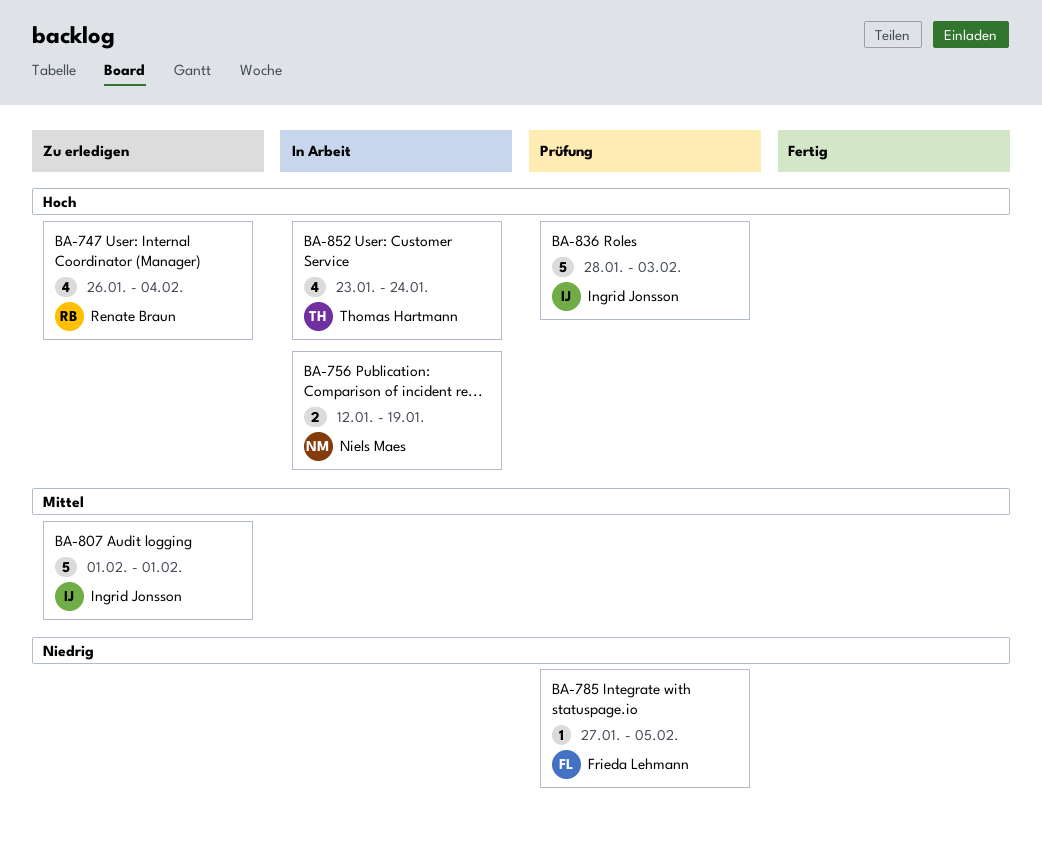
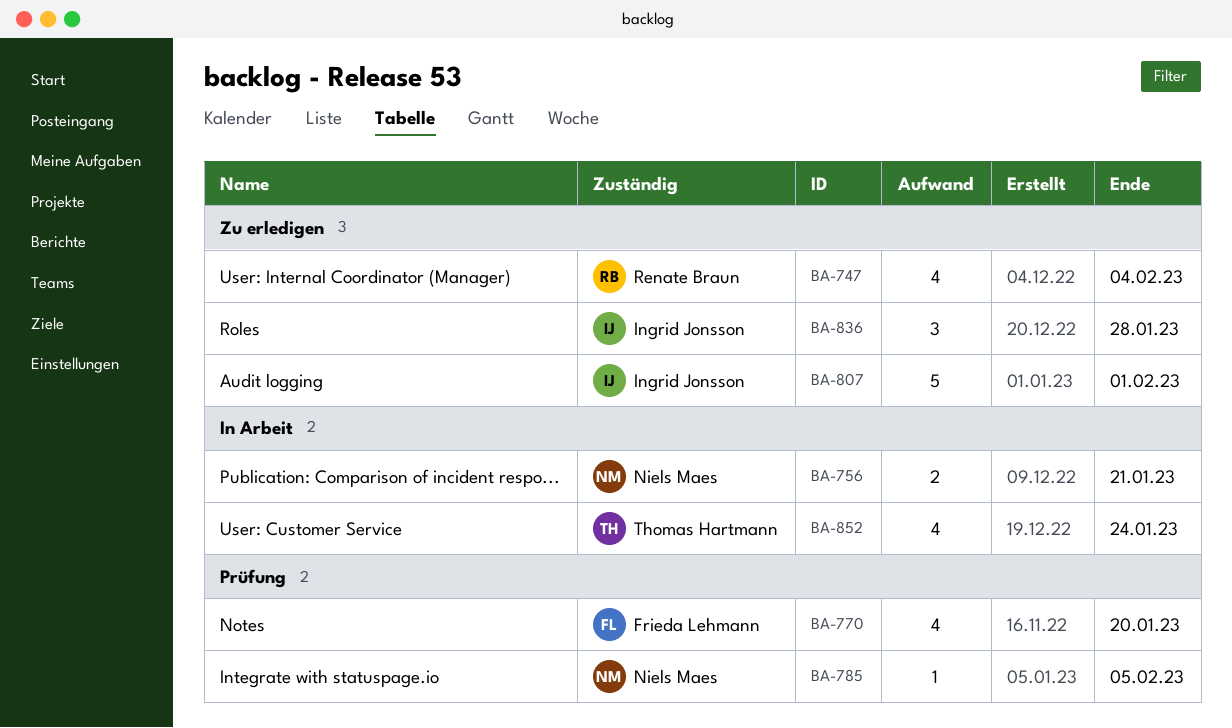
BA-756, due: Jan 19 -> Jan 21
BA-770: none -> present
BA-785, owner: Frieda Lehmann -> Niels Maes
BA-836, status: Prüfung -> Zu erledigen
BA-836, estimate: 5 -> 3
BA-836, due: Feb 3 -> Jan 28

